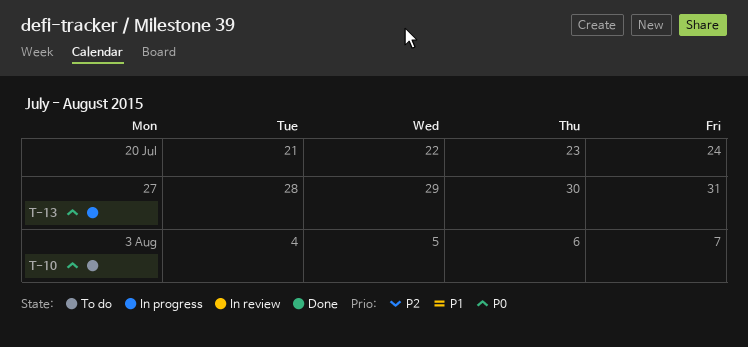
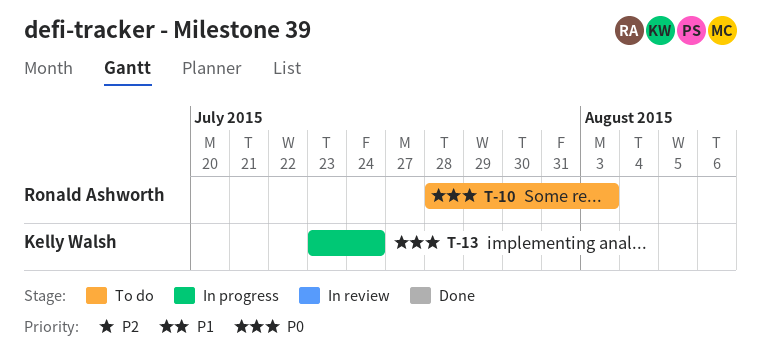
T-13, due: Jul 27 -> Jul 24

